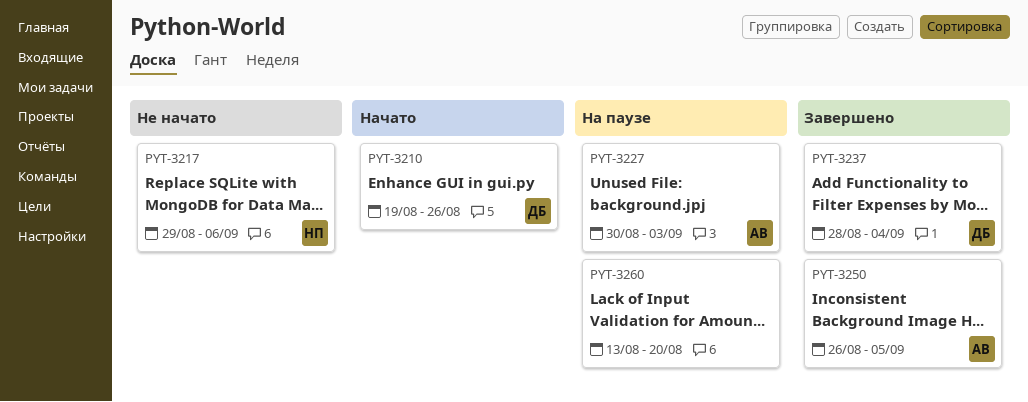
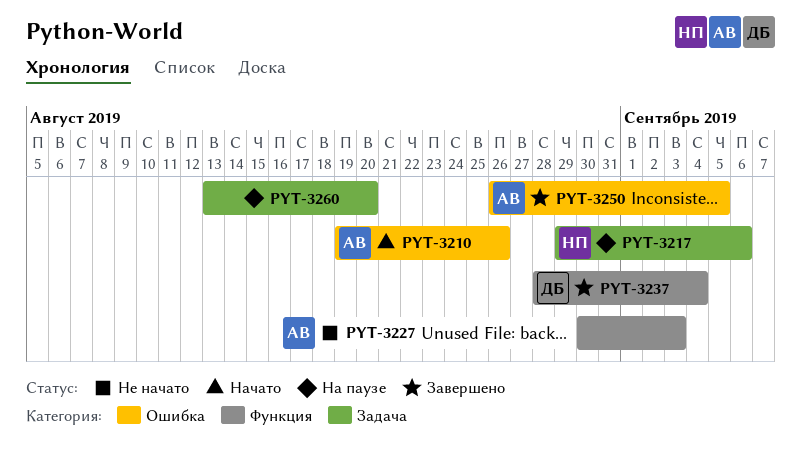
PYT-3210, owner: ДБ -> АВ
PYT-3217, status: Не начато -> На паузе
PYT-3227, status: На паузе -> Не начато

